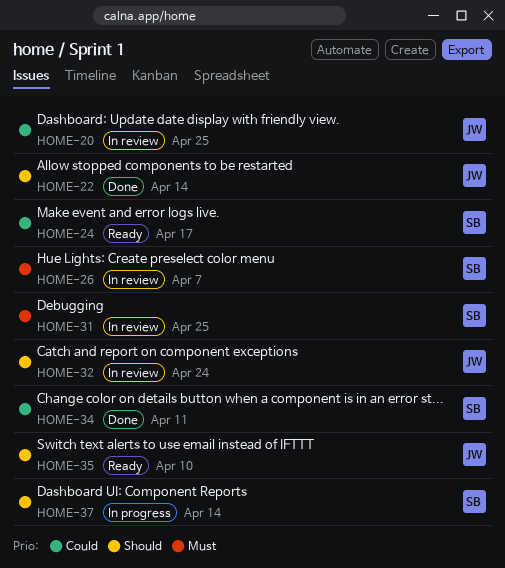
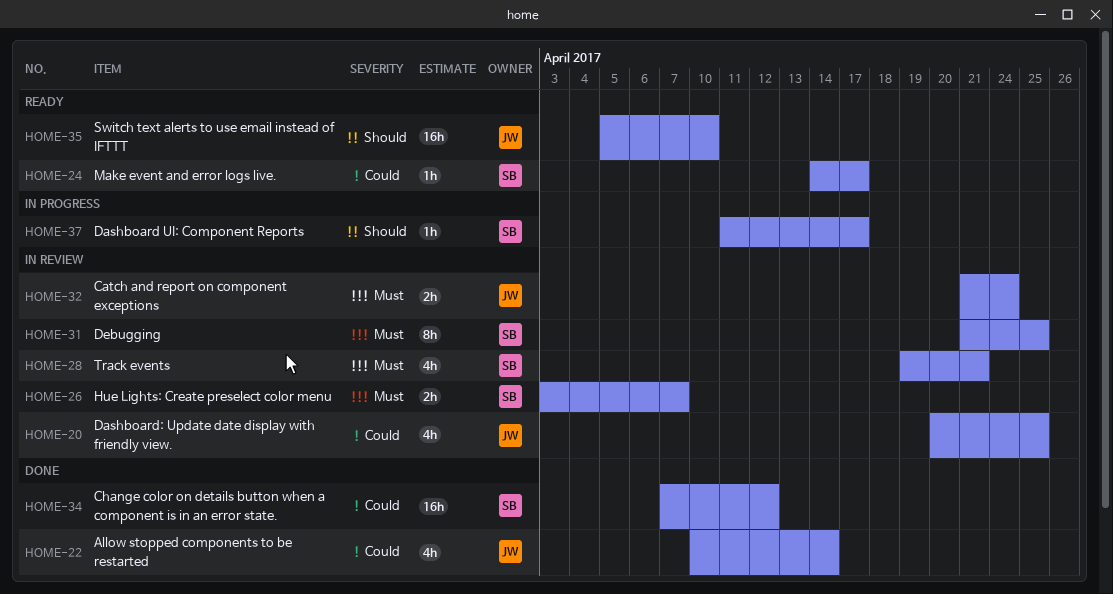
HOME-22, priority: Should -> Could
HOME-28: none -> present
HOME-32, priority: Should -> Must
HOME-34, due: Apr 11 -> Apr 12
HOME-37, due: Apr 14 -> Apr 17

